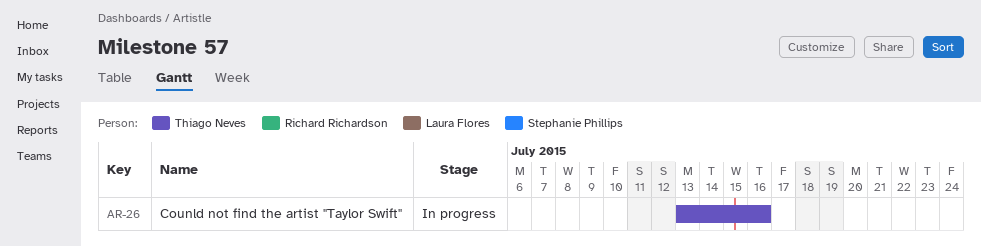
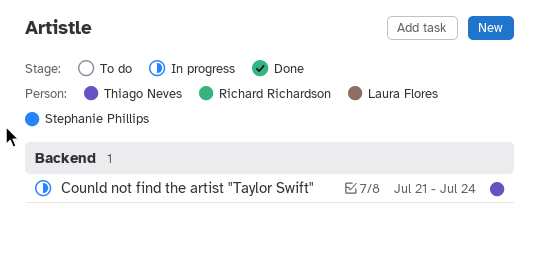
Counld not find the artist "Taylor Swift", start: Jul 13 -> Jul 21
Counld not find the artist "Taylor Swift", due: Jul 16 -> Jul 24

